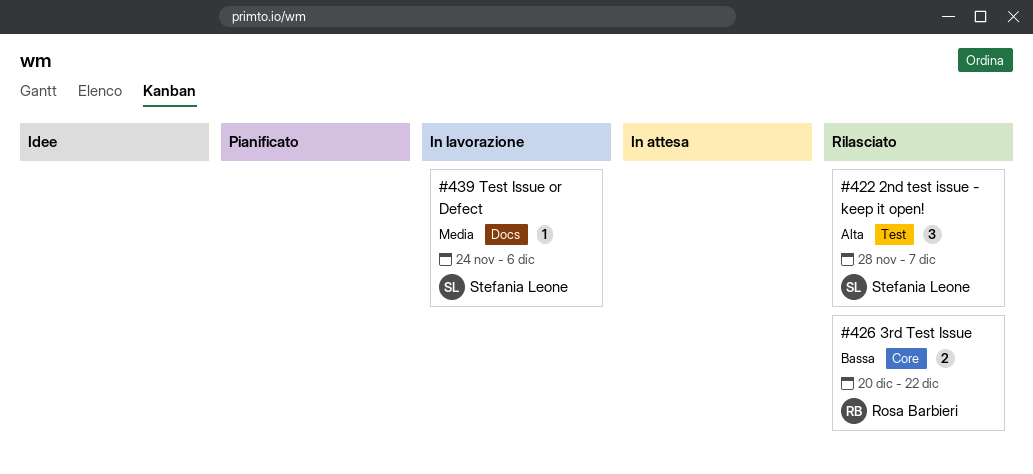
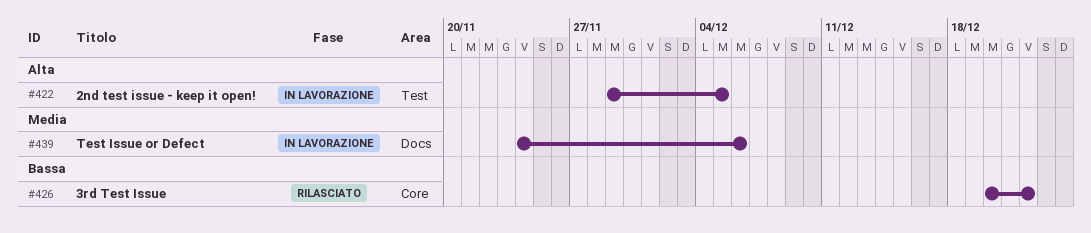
#422, status: Rilasciato -> In lavorazione
#422, start: Nov 28 -> Nov 29
#422, due: Dec 7 -> Dec 5

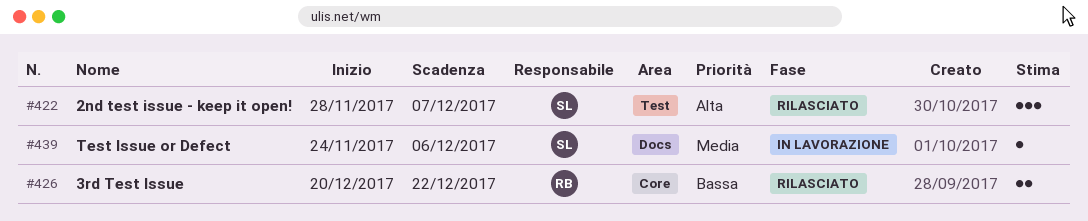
#422, status: In lavorazione -> Rilasciato
#422, start: Nov 29 -> Nov 28
#422, due: Dec 5 -> Dec 7

